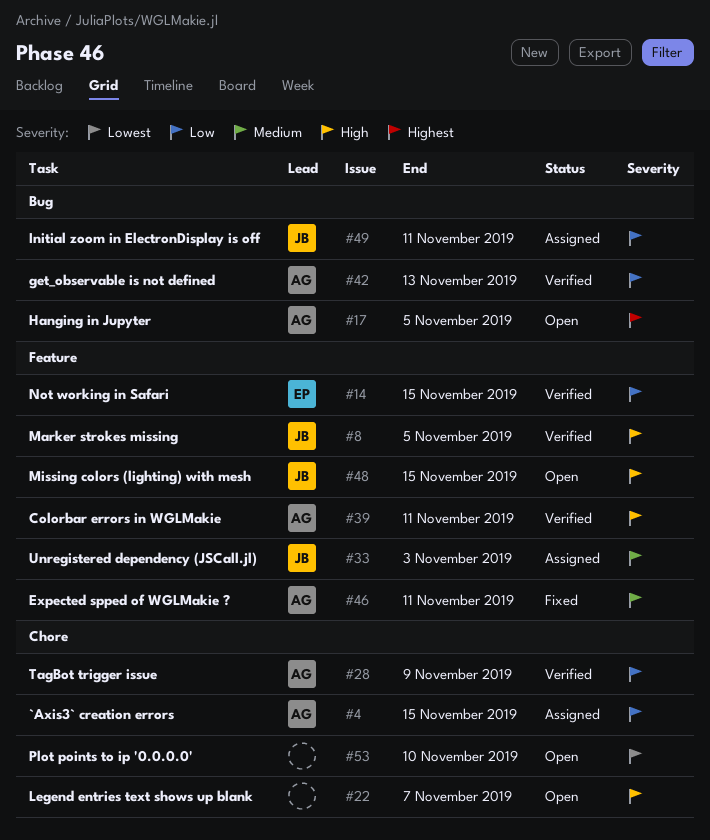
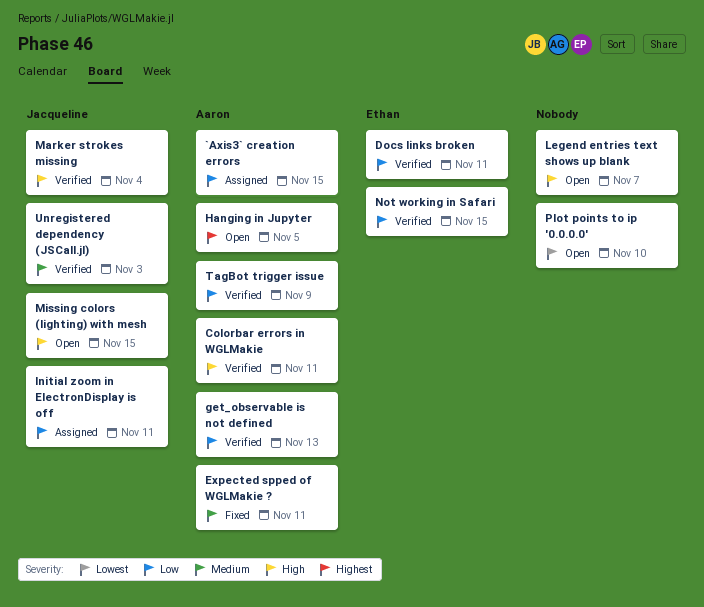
Docs links broken: none -> present
Marker strokes missing, due: Nov 5 -> Nov 4
Unregistered dependency (JSCall.jl), status: Assigned -> Verified

